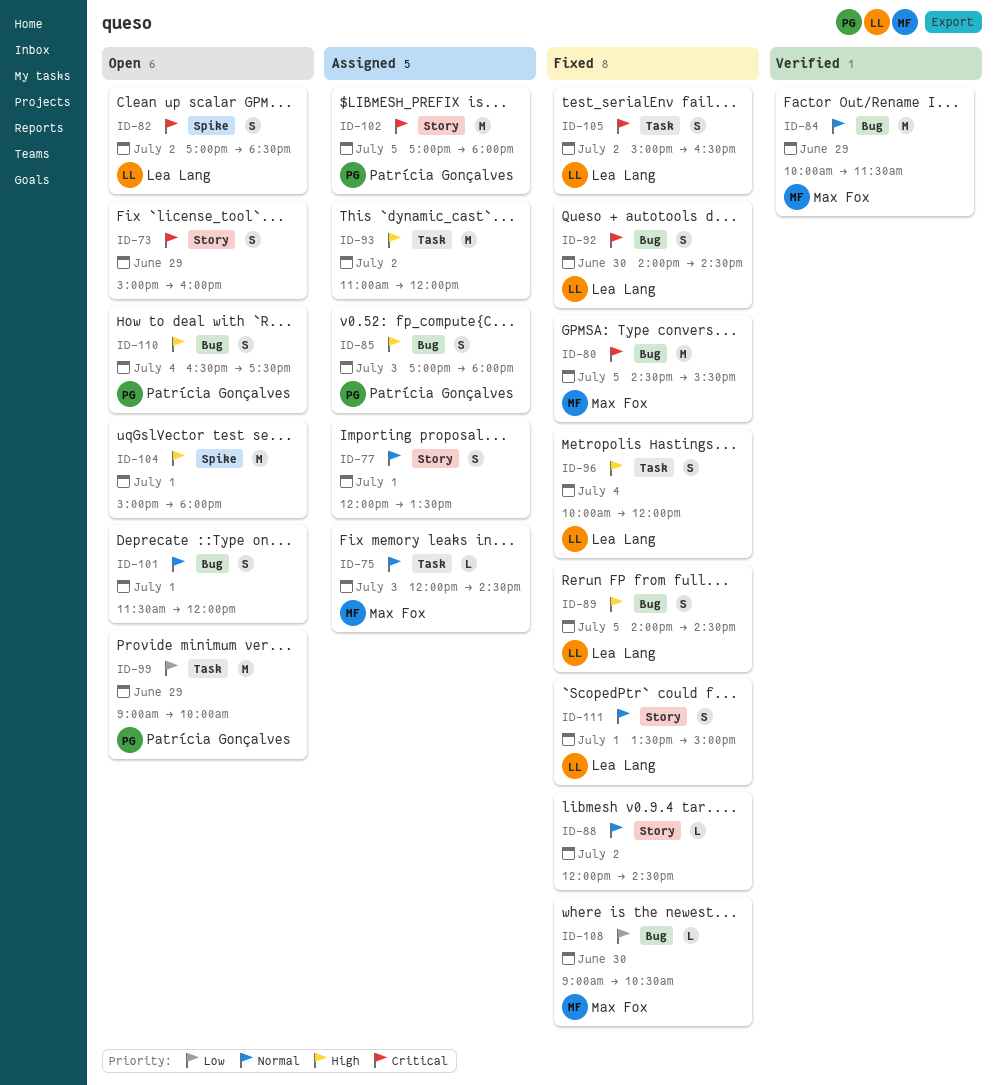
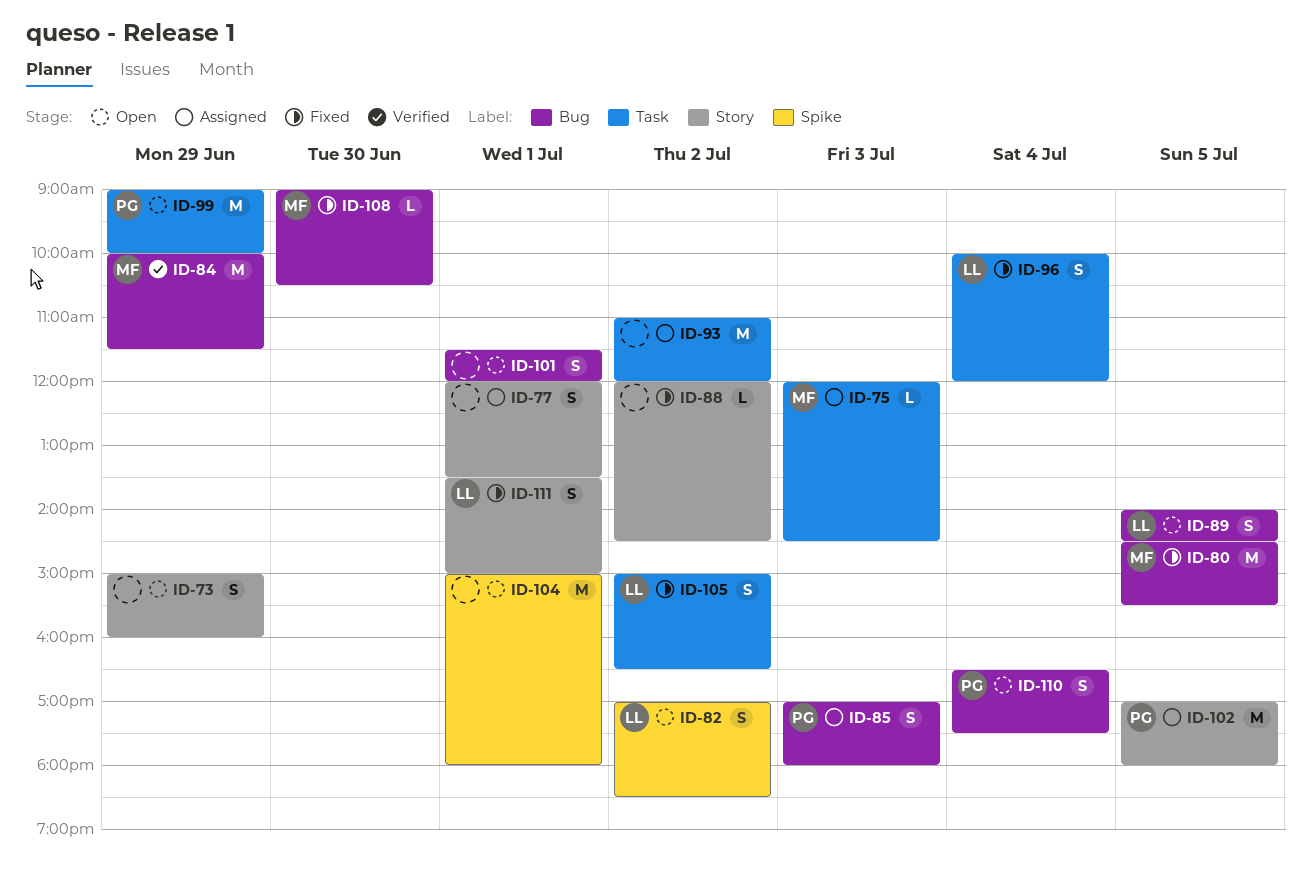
ID-89, status: Fixed -> Open
ID-92: present -> none

